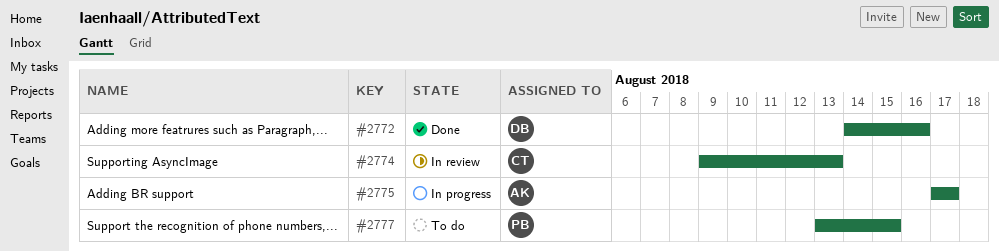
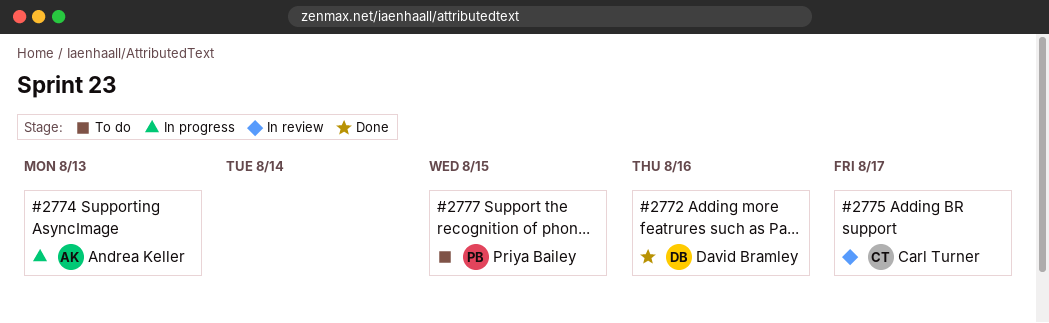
#2774, status: In review -> In progress
#2774, owner: Carl Turner -> Andrea Keller
#2775, status: In progress -> In review
#2775, owner: Andrea Keller -> Carl Turner

